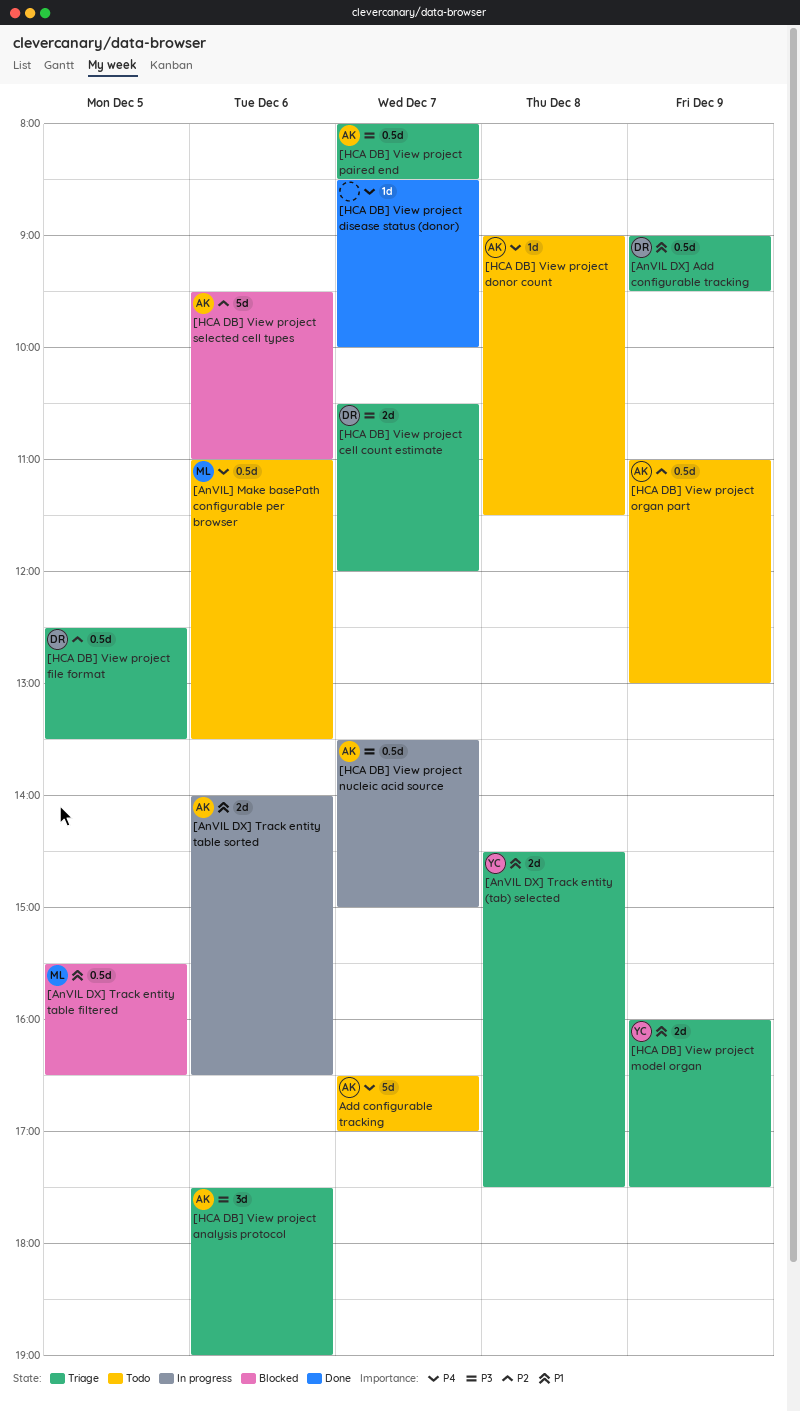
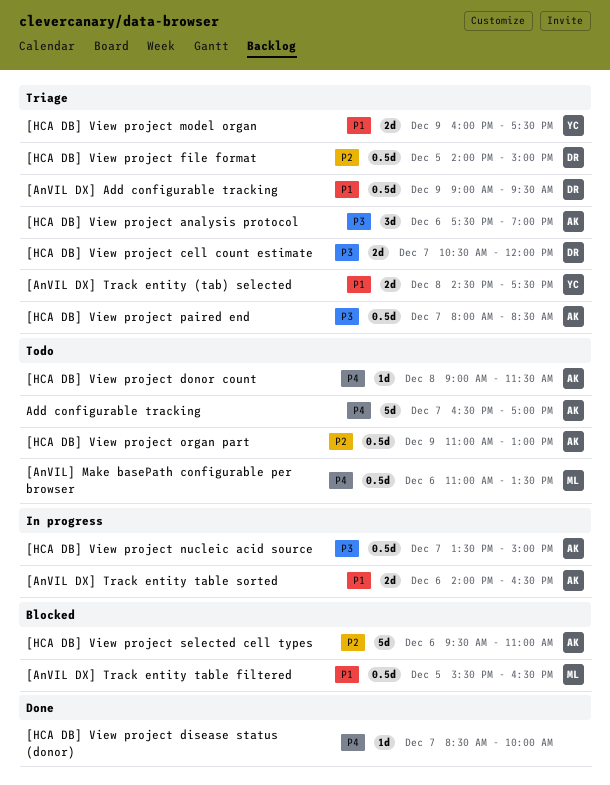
[HCA DB] View project file format, begins: 12:30 -> 14:00
[HCA DB] View project file format, ends: 13:30 -> 15:00

